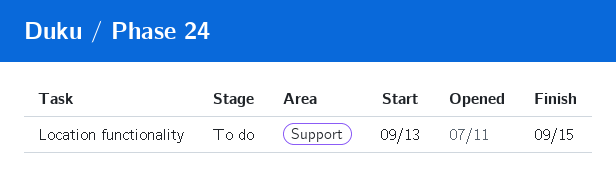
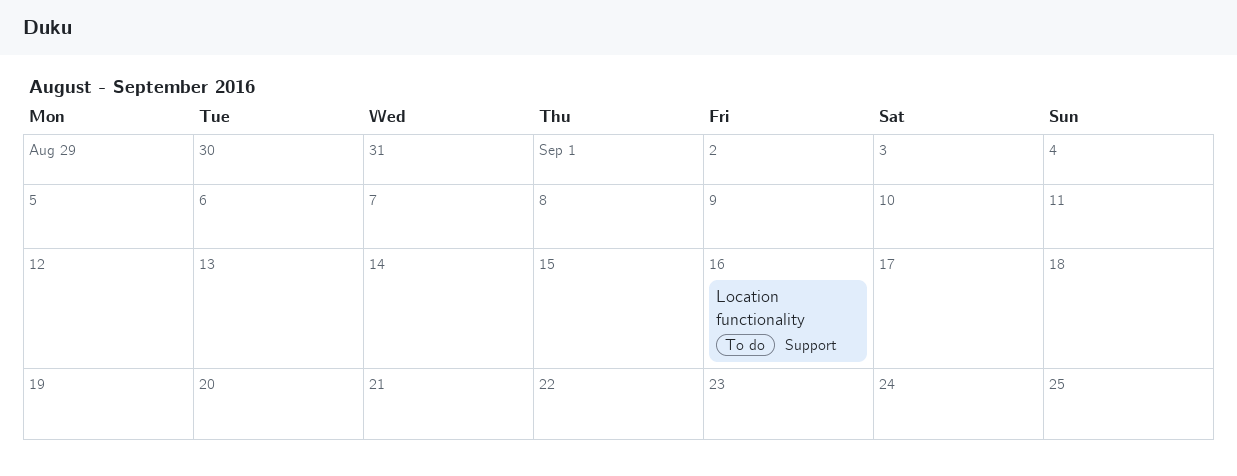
Location functionality, due: Sep 15 -> Sep 16

